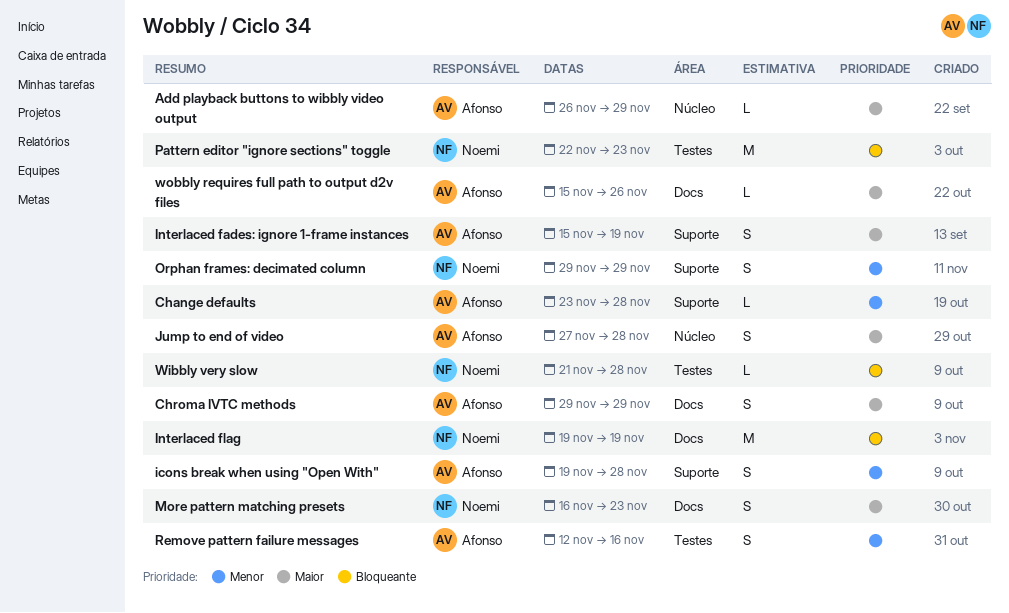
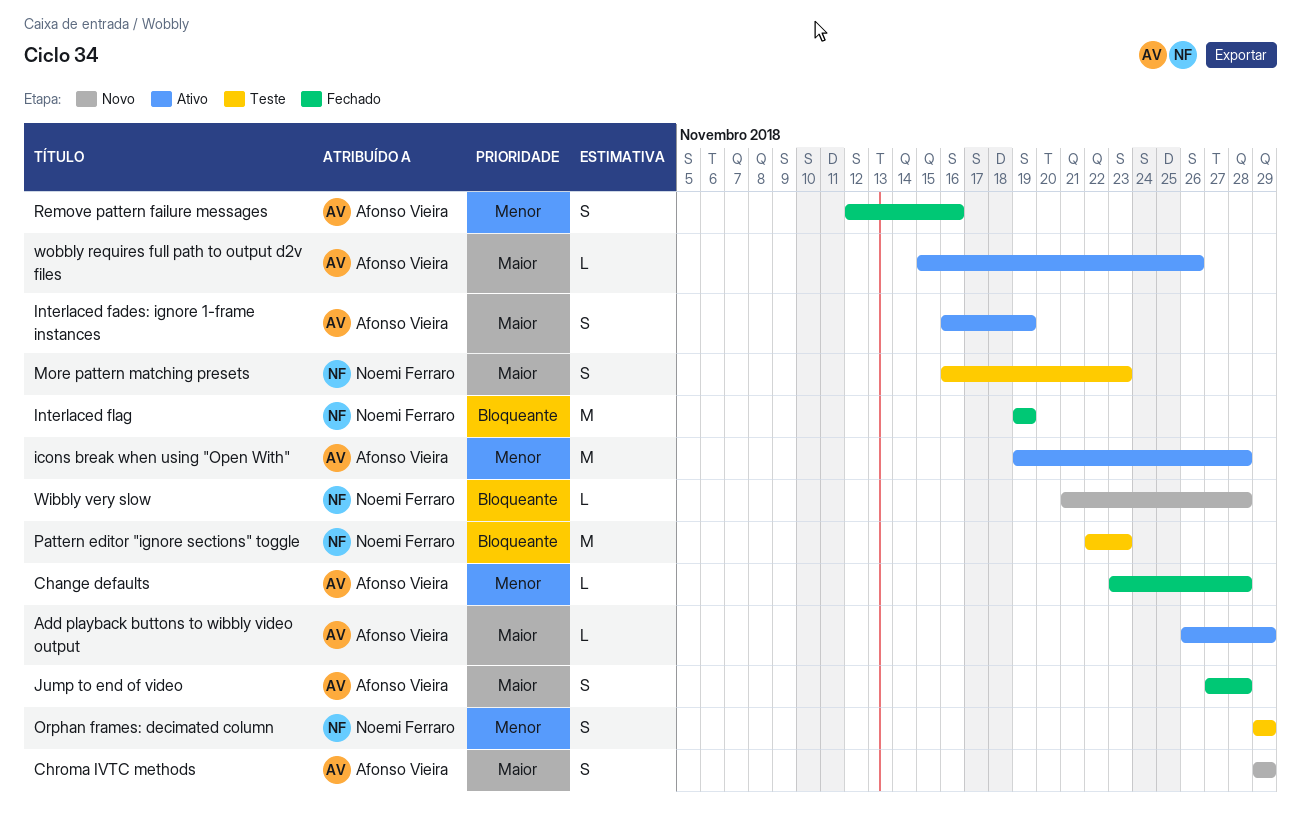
icons break when using "Open With", estimate: S -> M
Interlaced fades: ignore 1-frame instances, start: Nov 15 -> Nov 16

